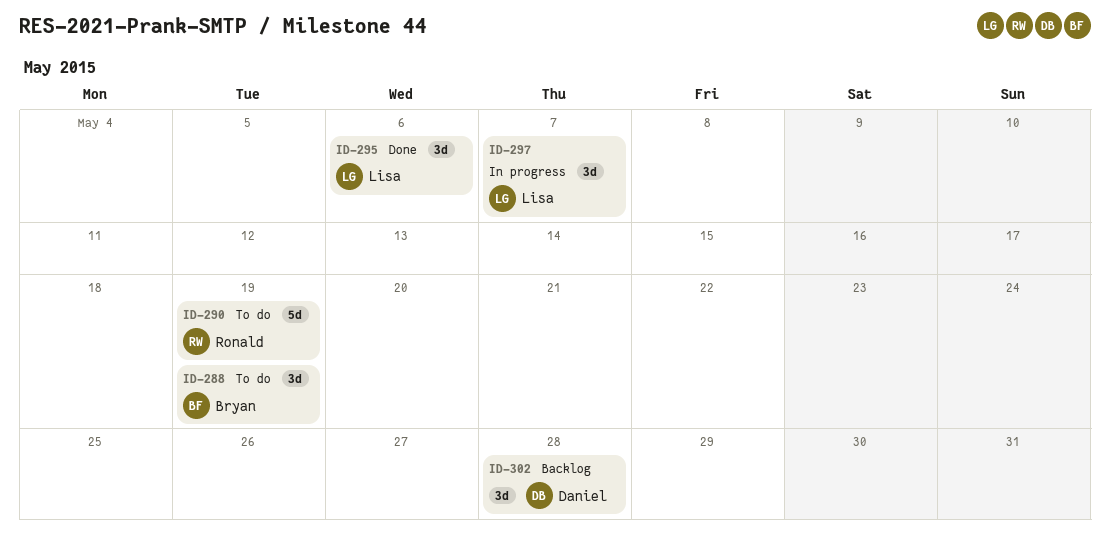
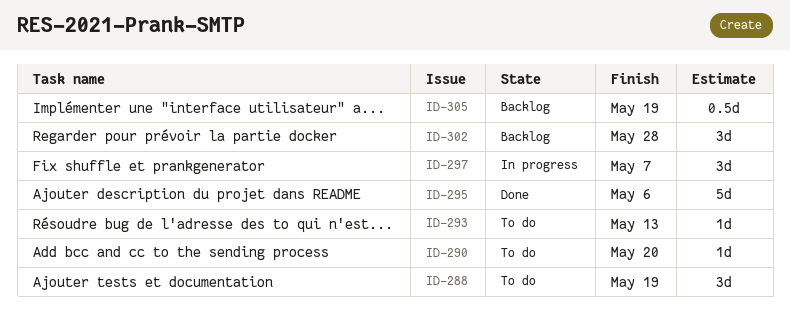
ID-290, estimate: 5d -> 1d
ID-290, due: May 19 -> May 20
ID-293: none -> present
ID-295, estimate: 3d -> 5d
ID-305: none -> present

